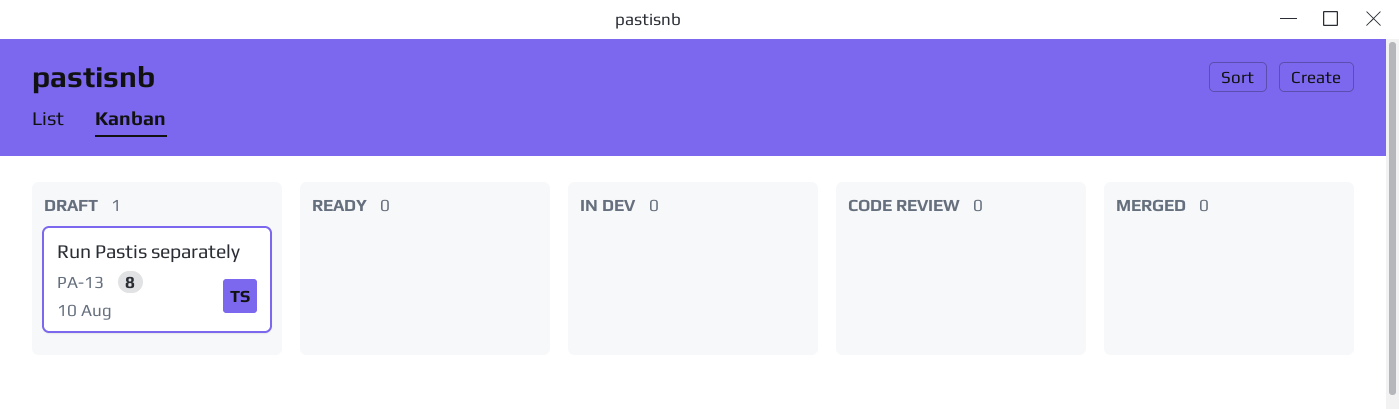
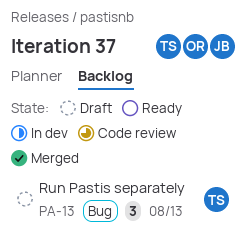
PA-13, estimate: 8 -> 3
PA-13, due: Aug 10 -> Aug 13

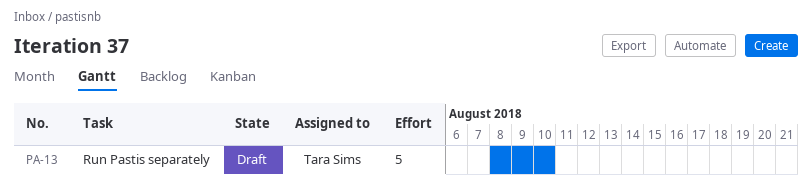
PA-13, estimate: 3 -> 5
PA-13, due: Aug 13 -> Aug 10

